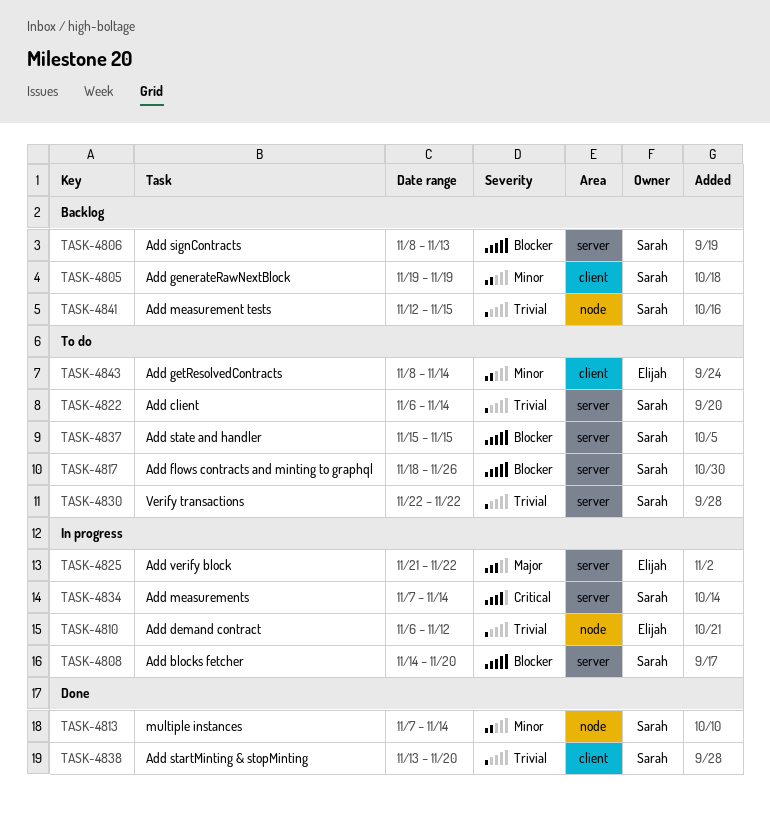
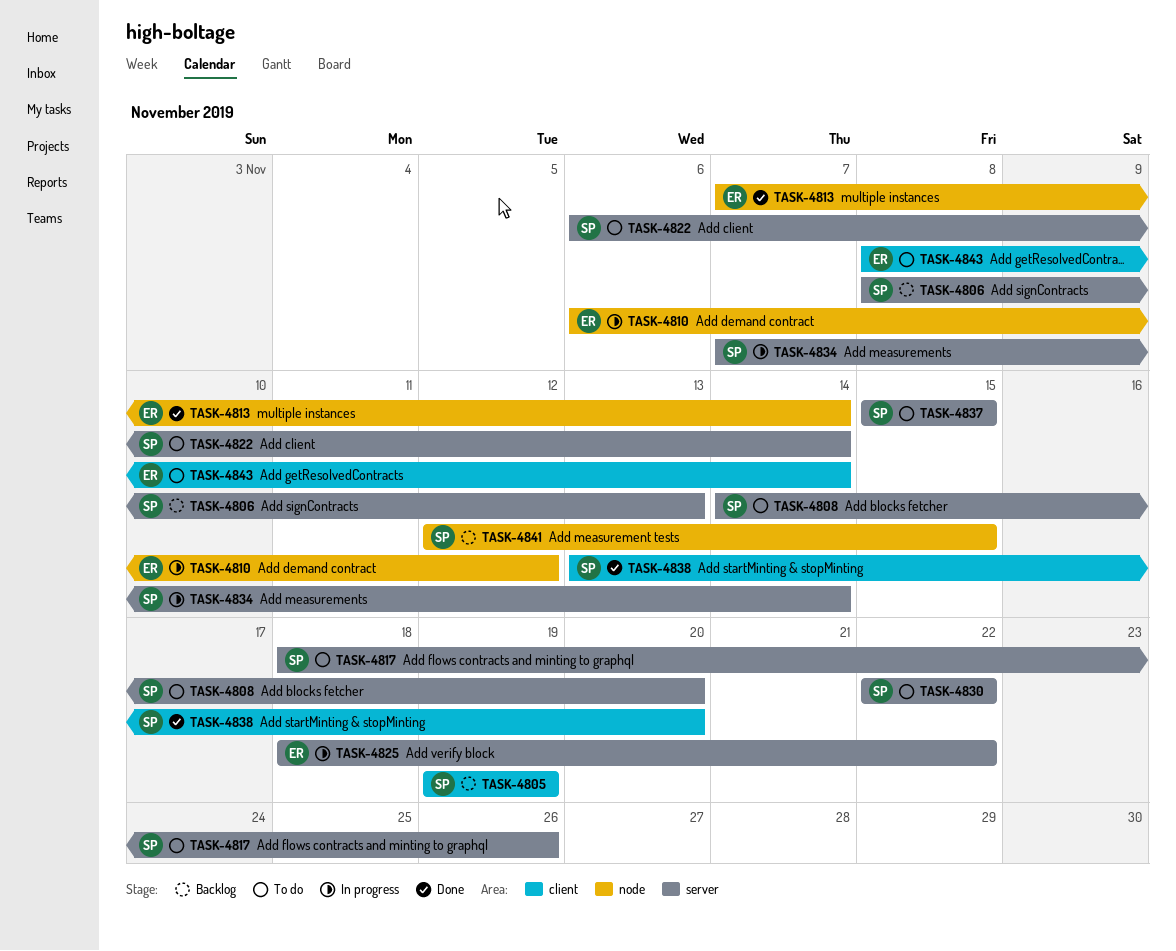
TASK-4808, status: In progress -> To do
TASK-4813, owner: Sarah -> Elijah
TASK-4825, start: Nov 21 -> Nov 18

